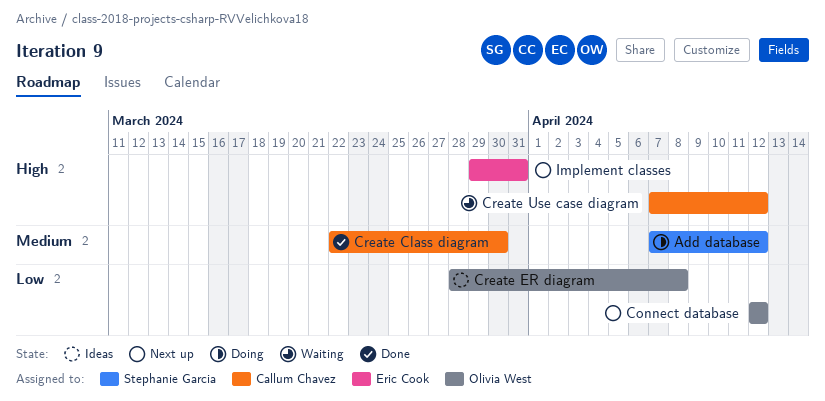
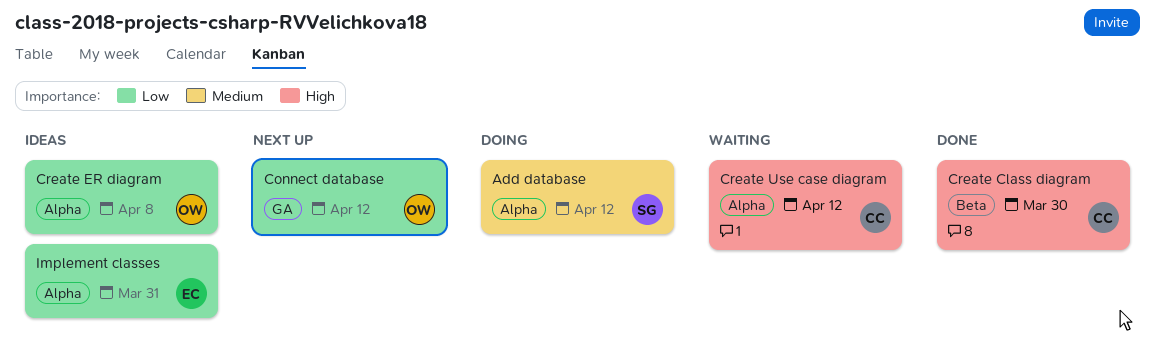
Create Class diagram, priority: Medium -> High
Implement classes, status: Next up -> Ideas
Implement classes, priority: High -> Low

